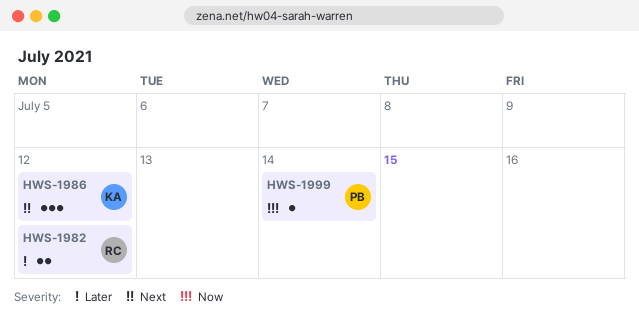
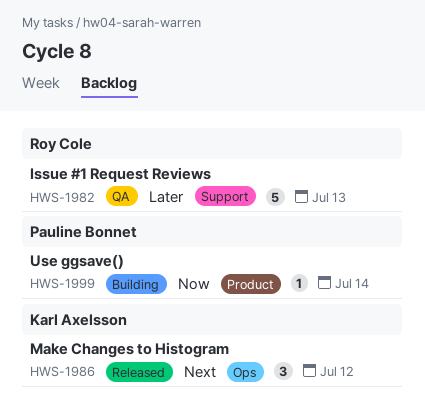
HWS-1982, estimate: 2 -> 5
HWS-1982, due: Jul 12 -> Jul 13

